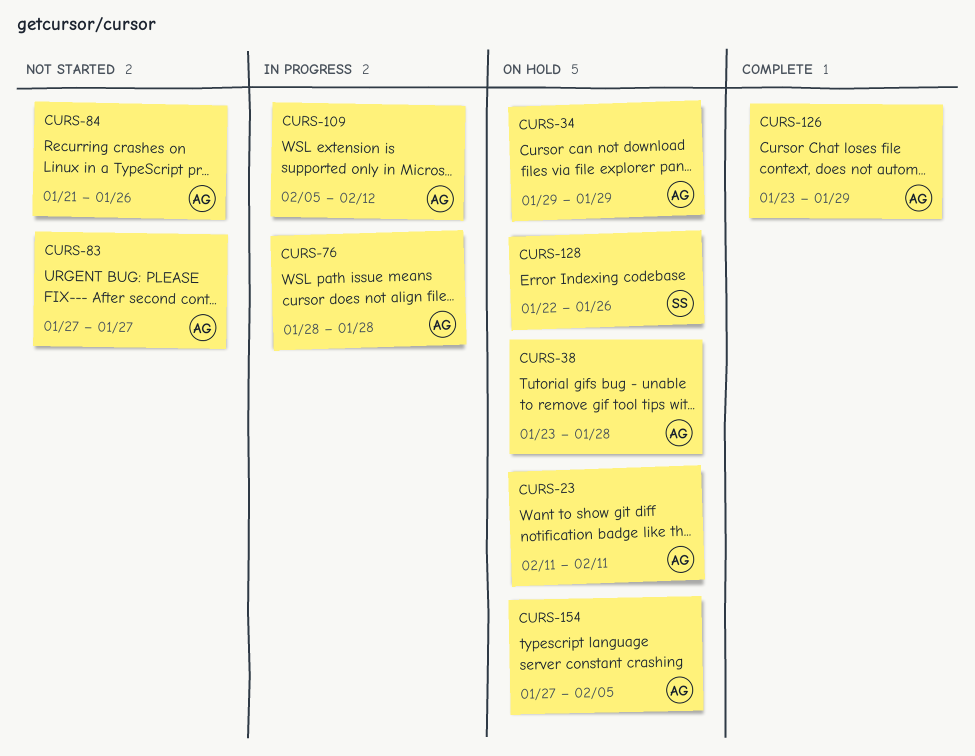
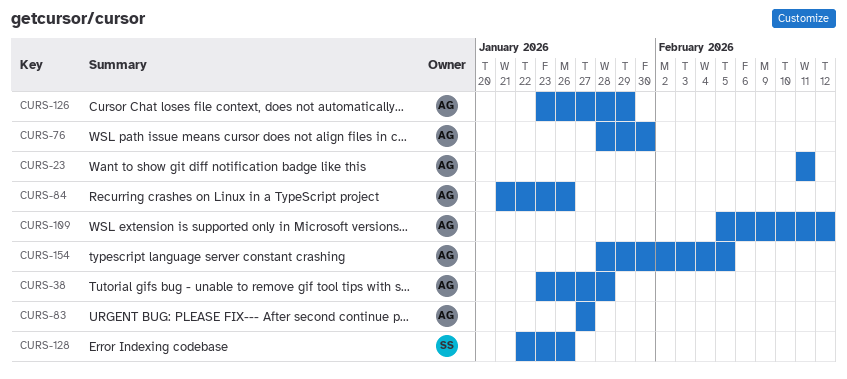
CURS-34: present -> none
CURS-76, due: Jan 28 -> Jan 30
CURS-154, start: Jan 27 -> Jan 28

